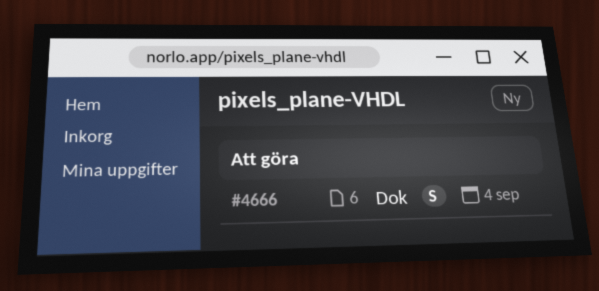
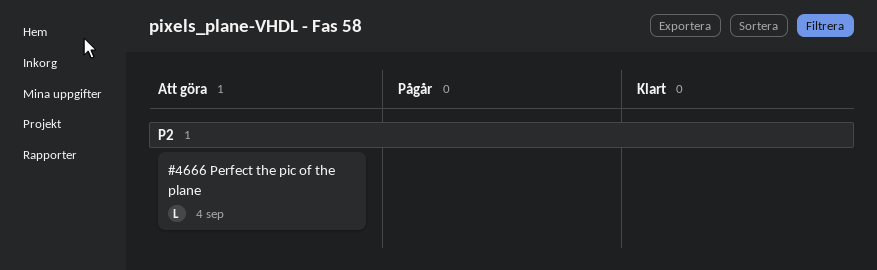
#4666, estimate: S -> L

